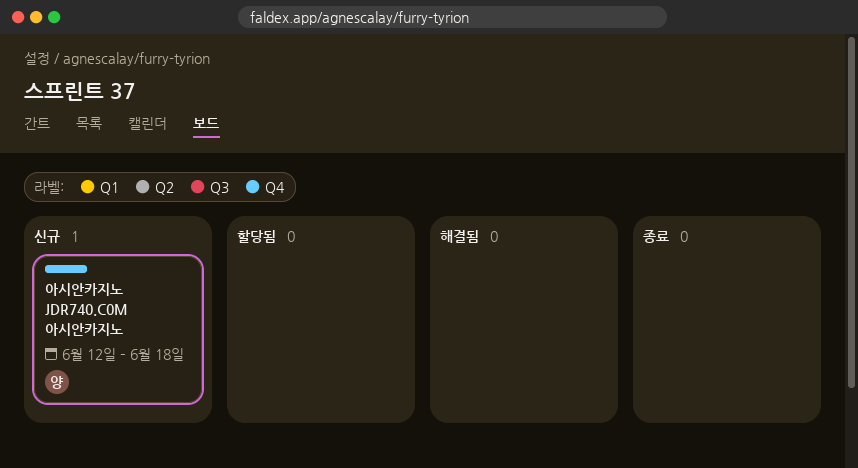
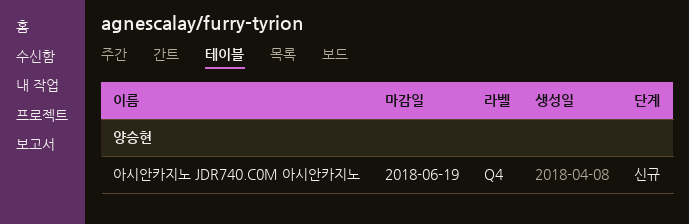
아시안카지노 JDR740.C0M 아시안카지노, due: Jun 18 -> Jun 19

